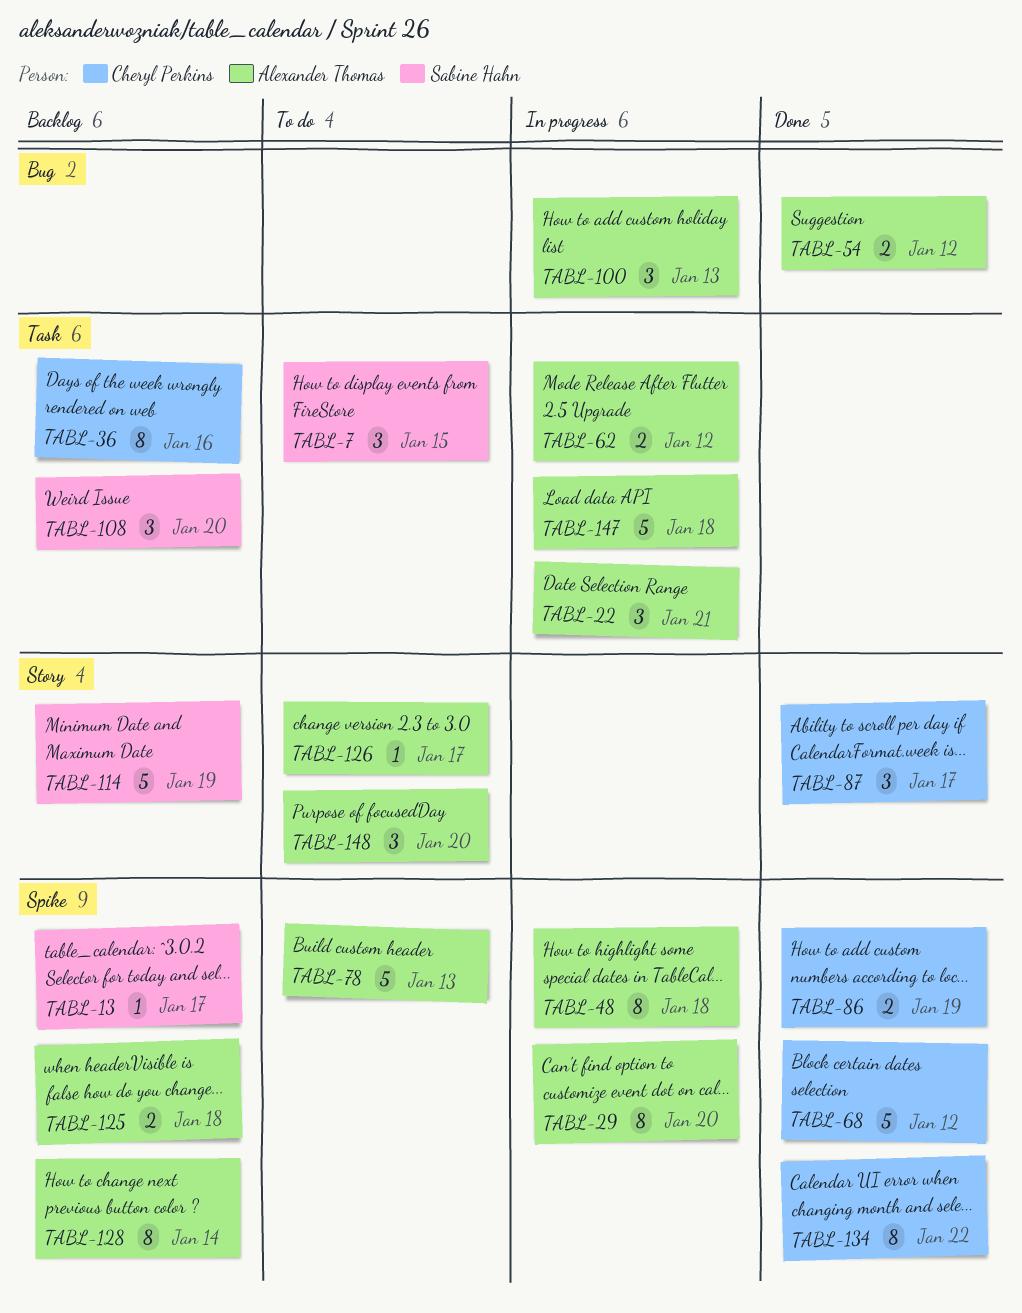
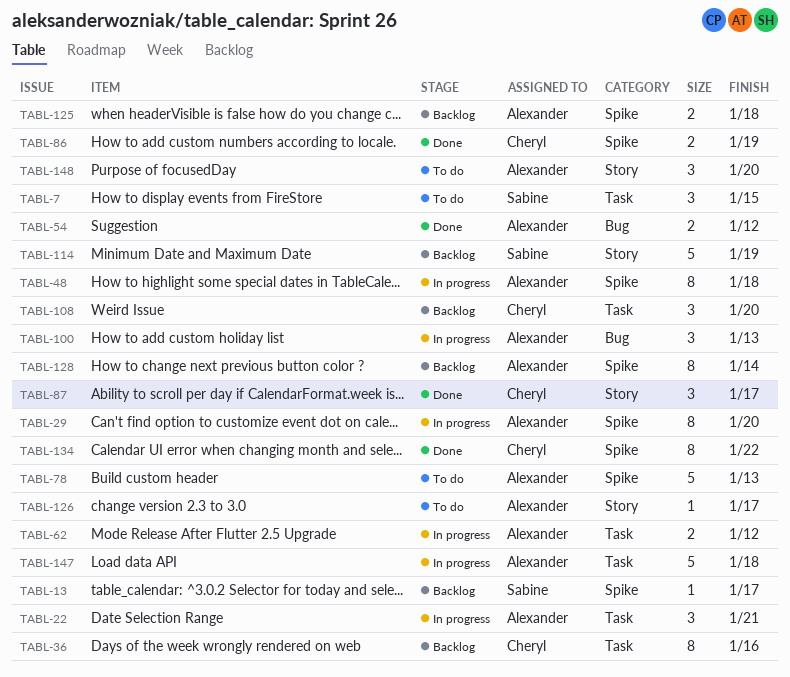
TABL-68: present -> none
TABL-108, owner: Sabine Hahn -> Cheryl Perkins

